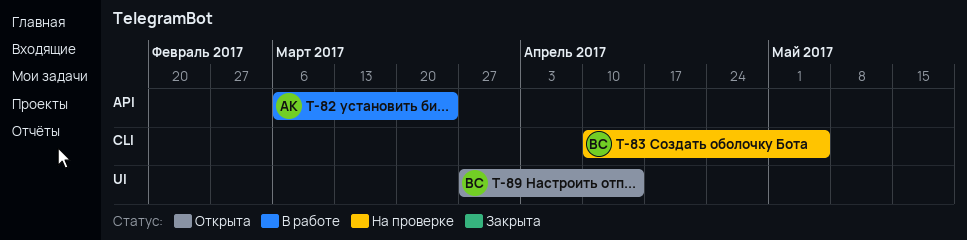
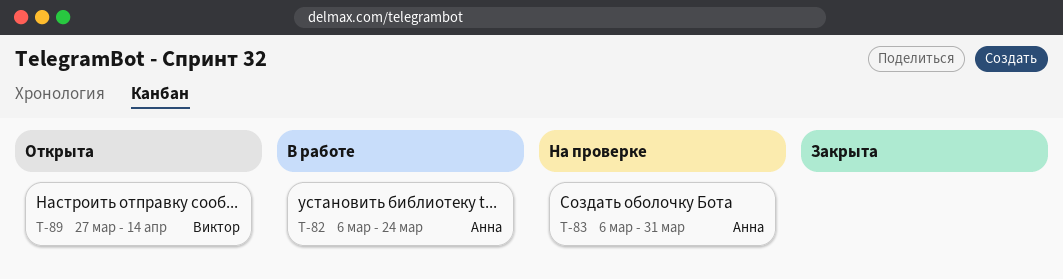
T-83, owner: Виктор -> Анна
T-83, start: Apr 10 -> Mar 6
T-83, due: May 5 -> Mar 31

